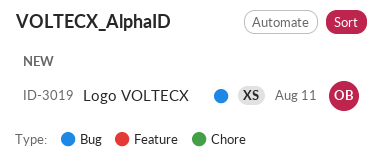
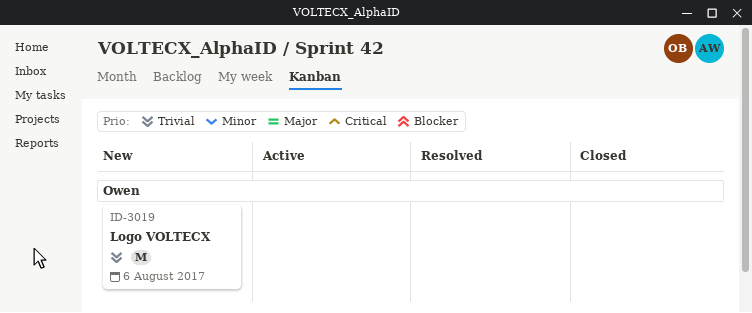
ID-3019, estimate: XS -> M
ID-3019, due: Aug 11 -> Aug 6

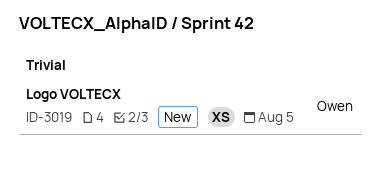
ID-3019, estimate: M -> XS
ID-3019, due: Aug 6 -> Aug 5

